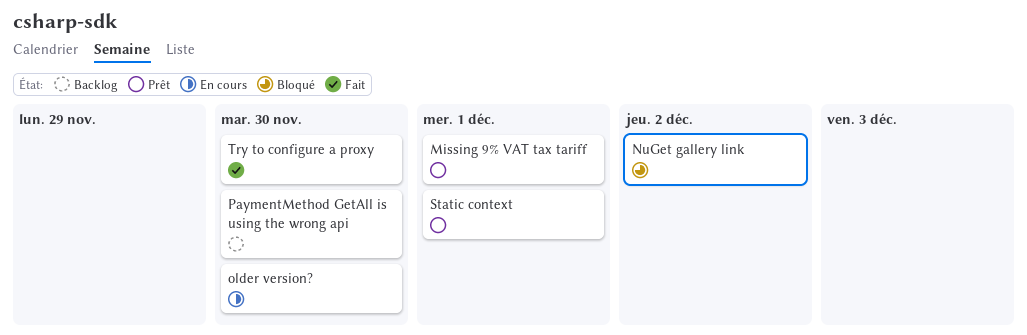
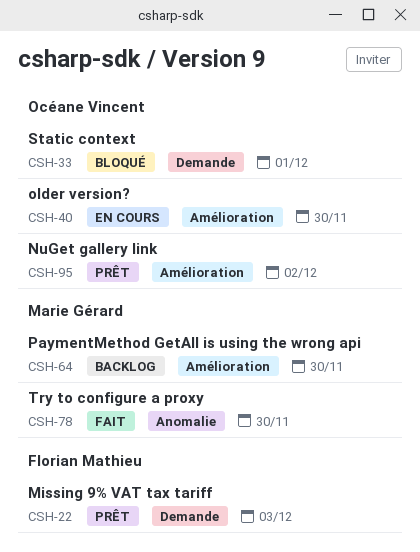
Missing 9% VAT tax tariff, due: Dec 1 -> Dec 3
NuGet gallery link, status: Bloqué -> Prêt
Static context, status: Prêt -> Bloqué

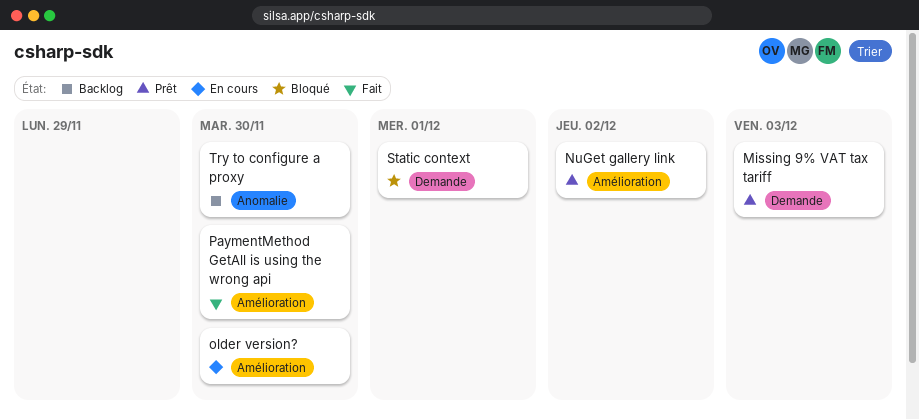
PaymentMethod GetAll is using the wrong api, status: Backlog -> Fait
Try to configure a proxy, status: Fait -> Backlog

